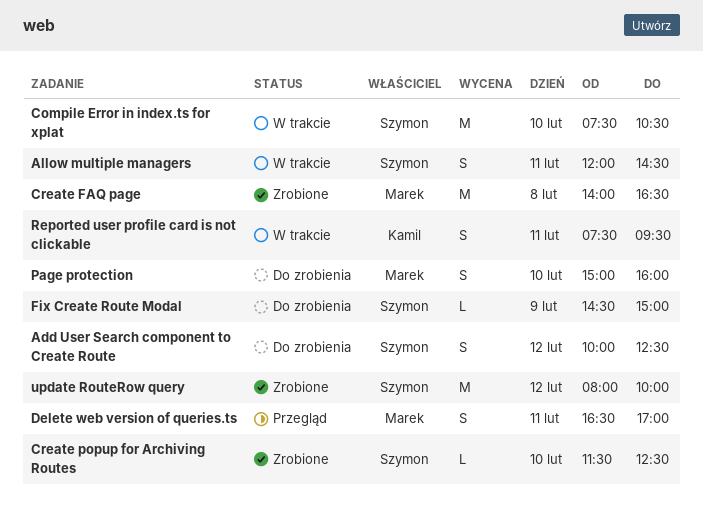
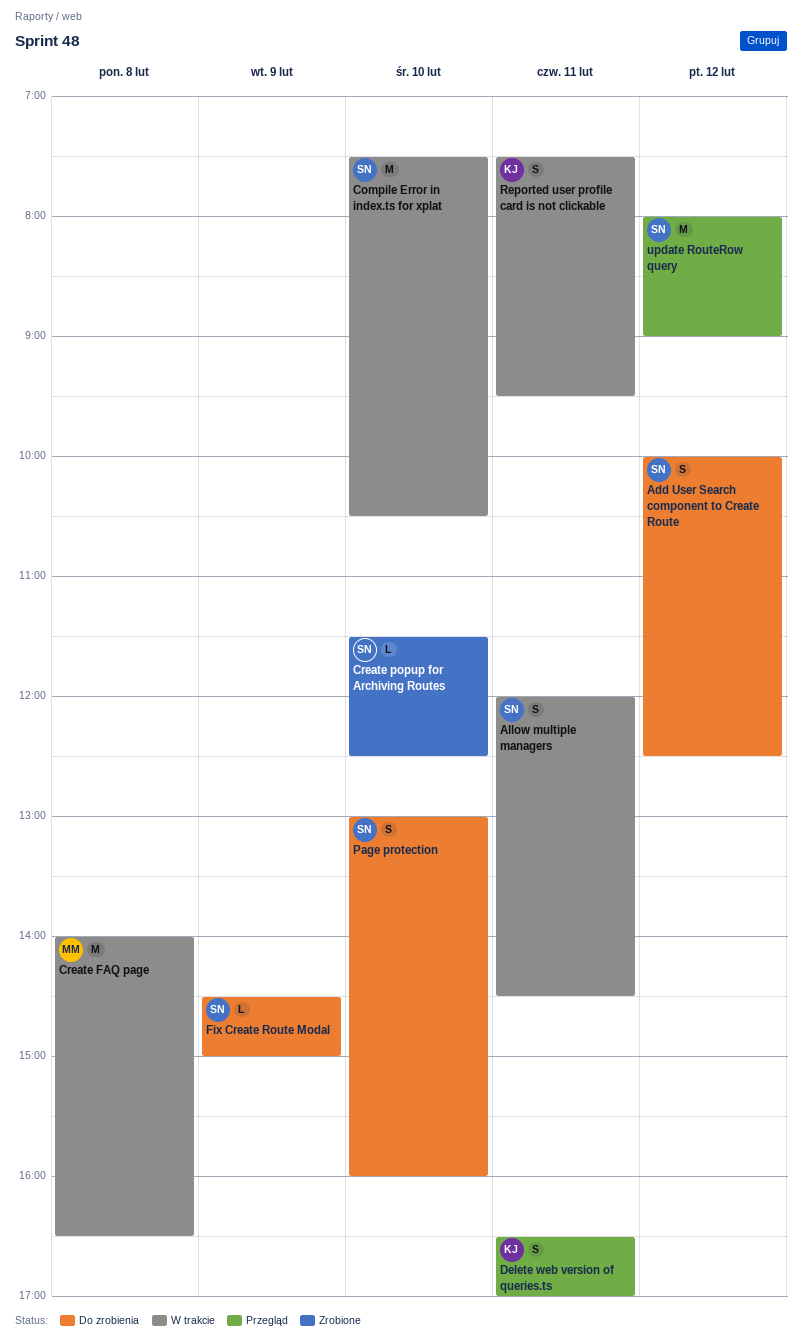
Create FAQ page, status: Zrobione -> W trakcie
Delete web version of queries.ts, owner: Marek -> Kamil
Page protection, owner: Marek -> Szymon
Page protection, begins: 15:00 -> 13:00
update RouteRow query, status: Zrobione -> Przegląd
update RouteRow query, ends: 10:00 -> 09:00

